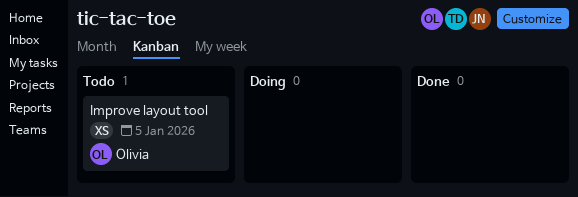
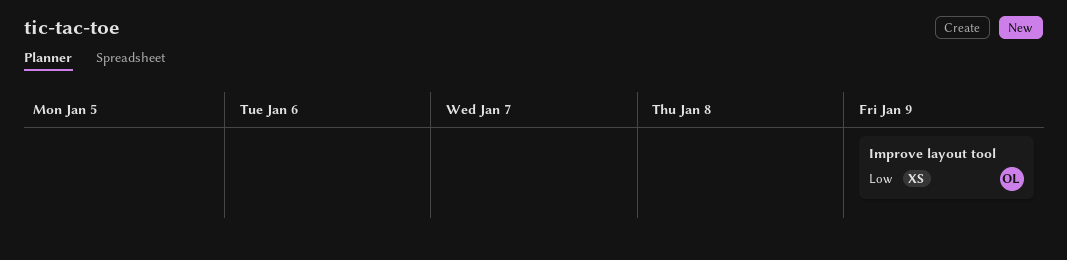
Improve layout tool, due: Jan 5 -> Jan 9

